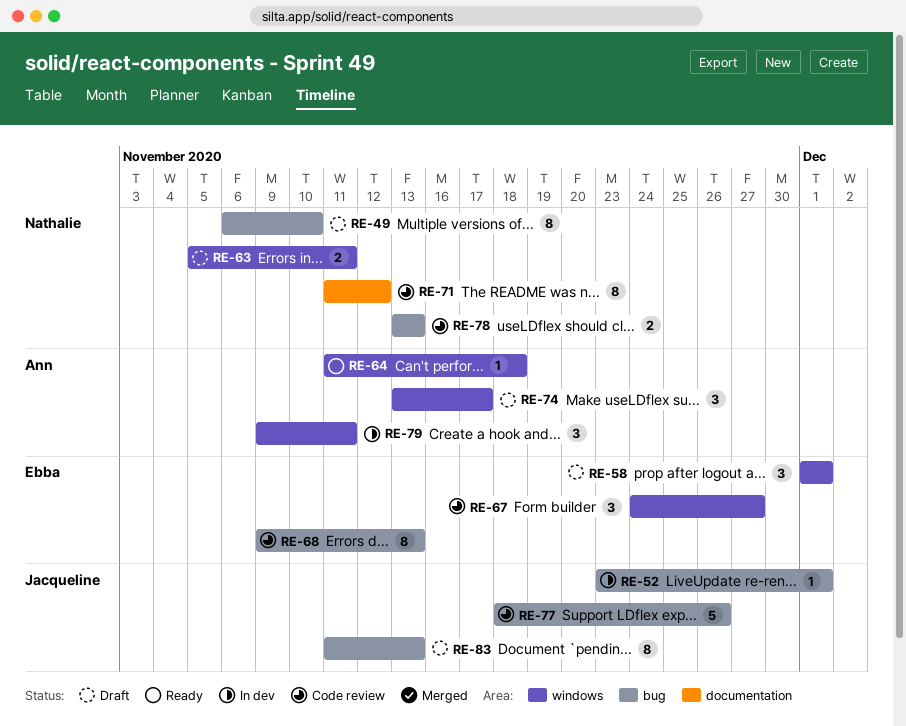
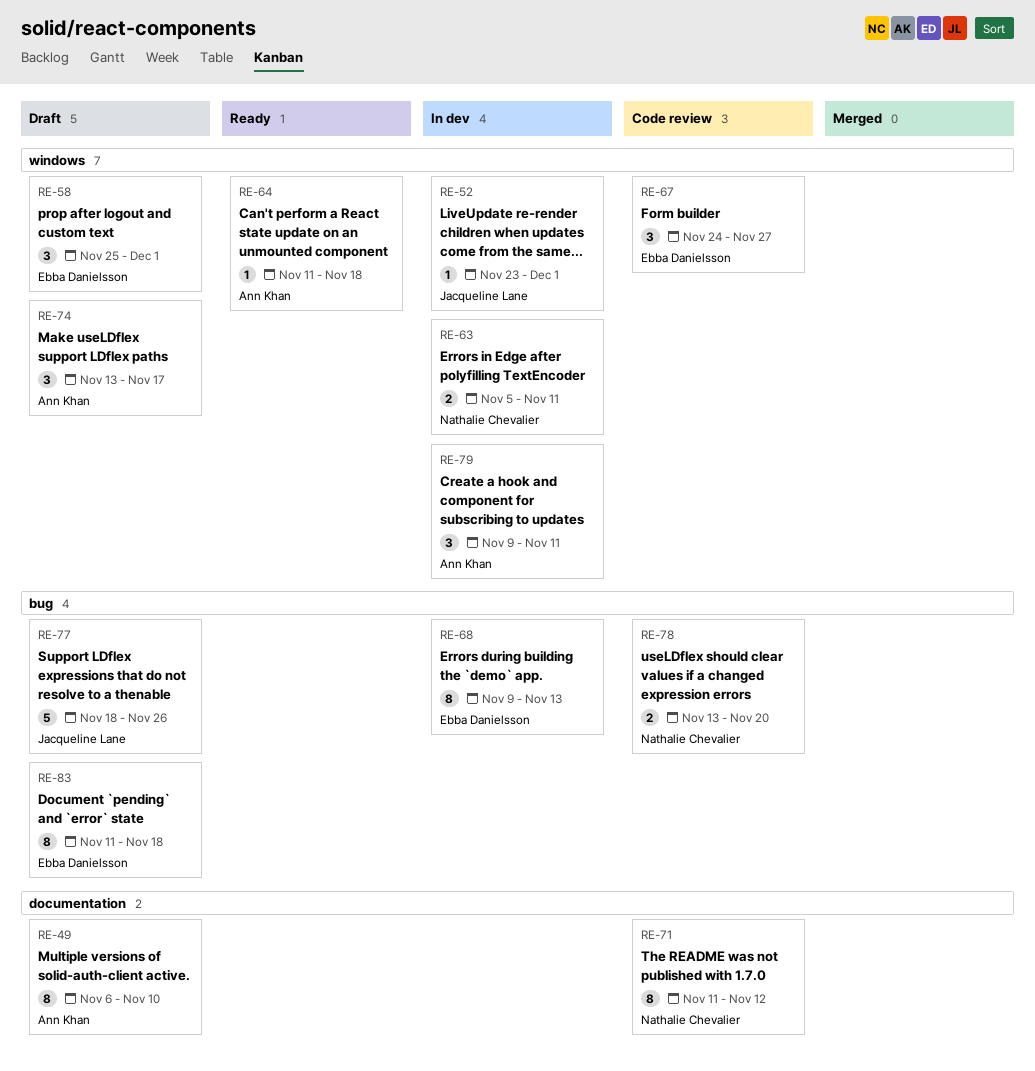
RE-49, owner: Nathalie Chevalier -> Ann Khan
RE-49, label: bug -> documentation
RE-52, label: bug -> windows
RE-58, start: Dec 1 -> Nov 25
RE-63, status: Draft -> In dev
RE-68, status: Code review -> In dev
RE-77, status: Code review -> Draft
RE-78, due: Nov 13 -> Nov 20
RE-83, owner: Jacqueline Lane -> Ebba Danielsson
RE-83, due: Nov 13 -> Nov 18

